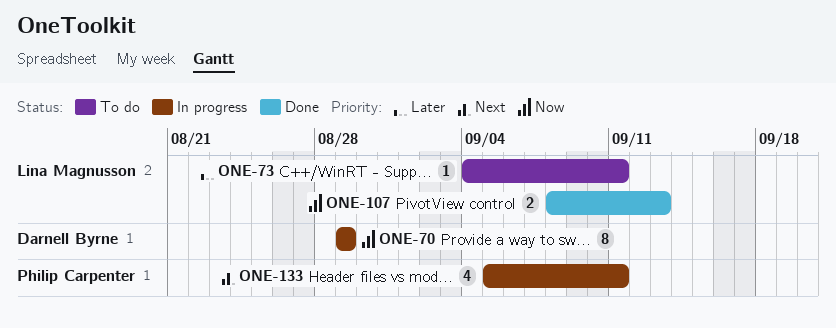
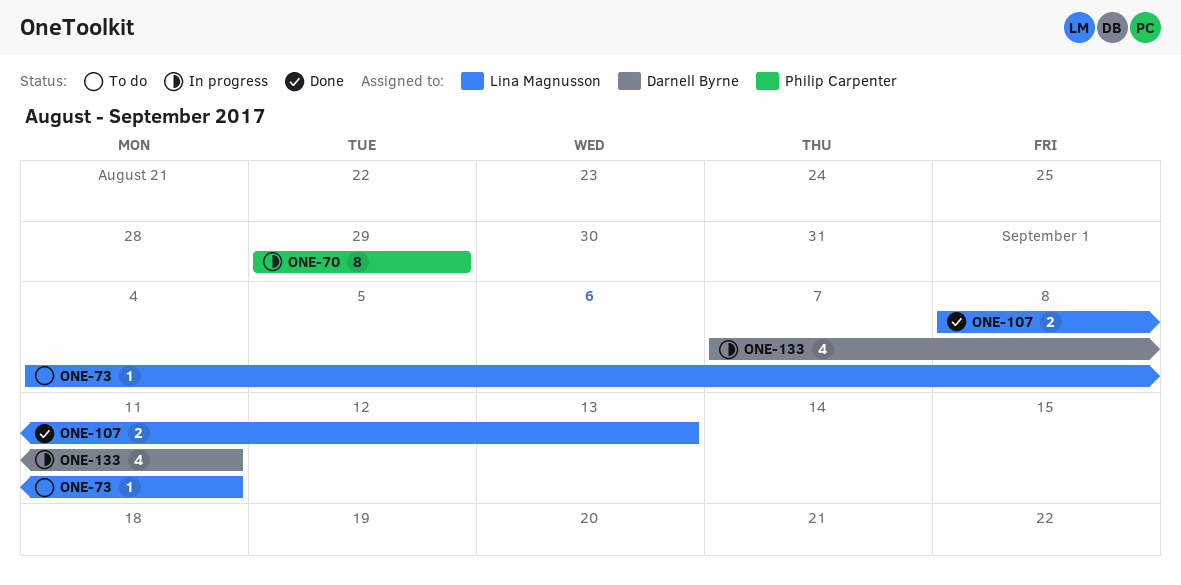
ONE-70, owner: Darnell Byrne -> Philip Carpenter
ONE-133, owner: Philip Carpenter -> Darnell Byrne
ONE-133, start: Sep 5 -> Sep 7

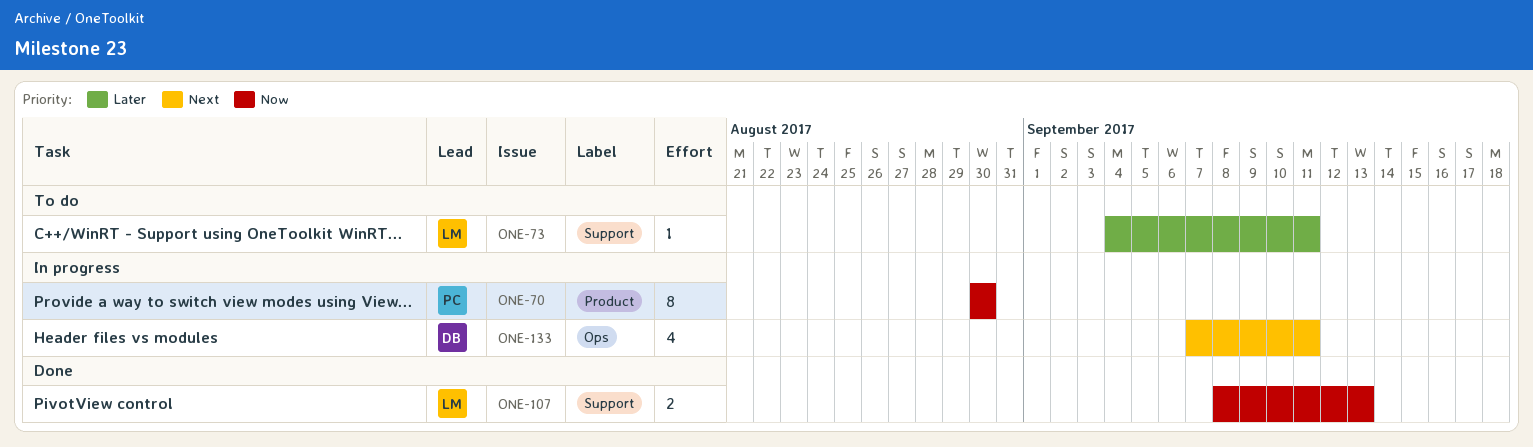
ONE-70, start: Aug 29 -> Aug 30
ONE-70, due: Aug 29 -> Aug 30

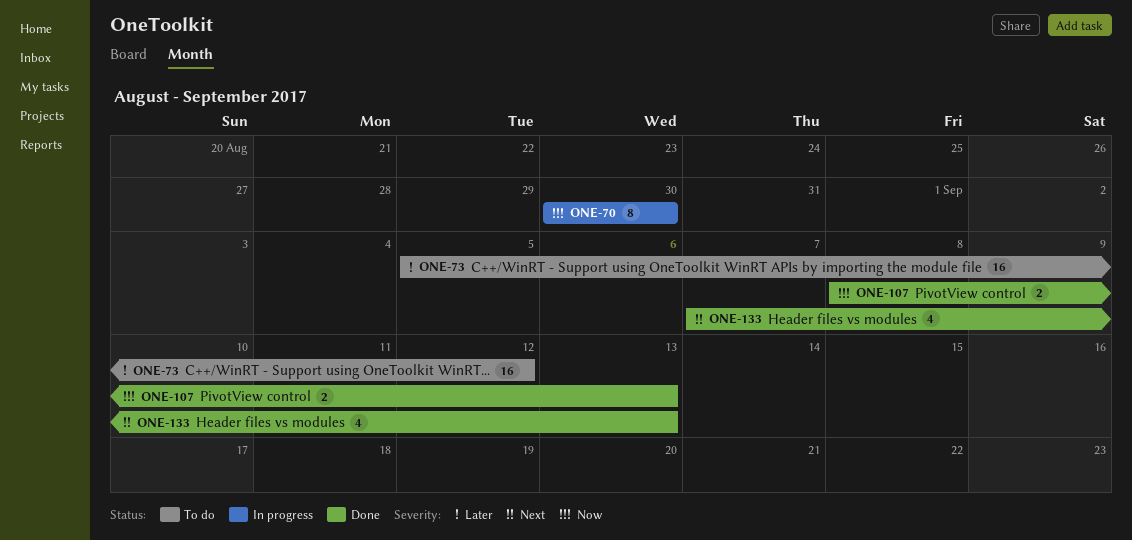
ONE-73, estimate: 1 -> 16
ONE-73, start: Sep 4 -> Sep 5
ONE-73, due: Sep 11 -> Sep 12
ONE-133, status: In progress -> Done
ONE-133, due: Sep 11 -> Sep 13

